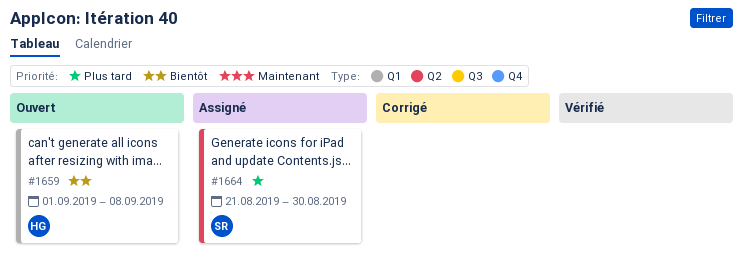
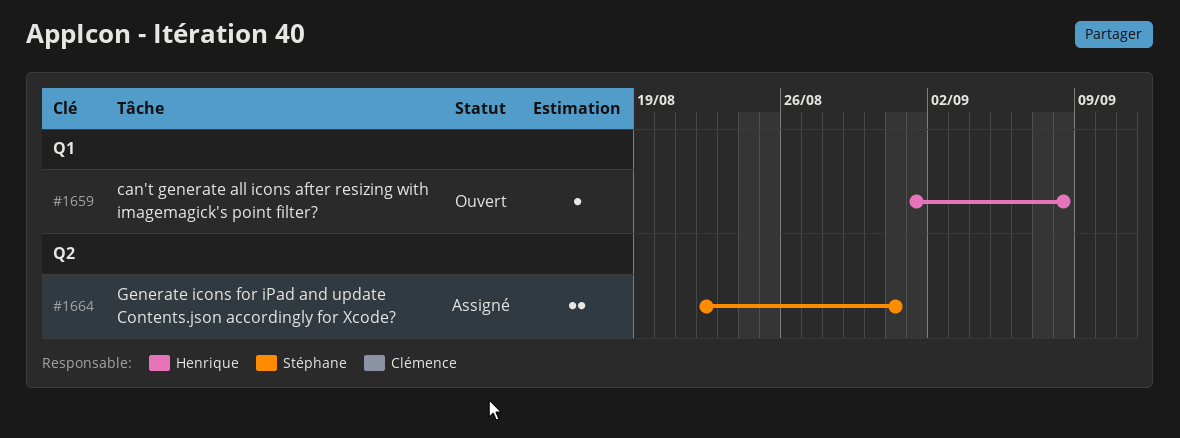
#1664, start: Aug 21 -> Aug 22
#1664, due: Aug 30 -> Aug 31

